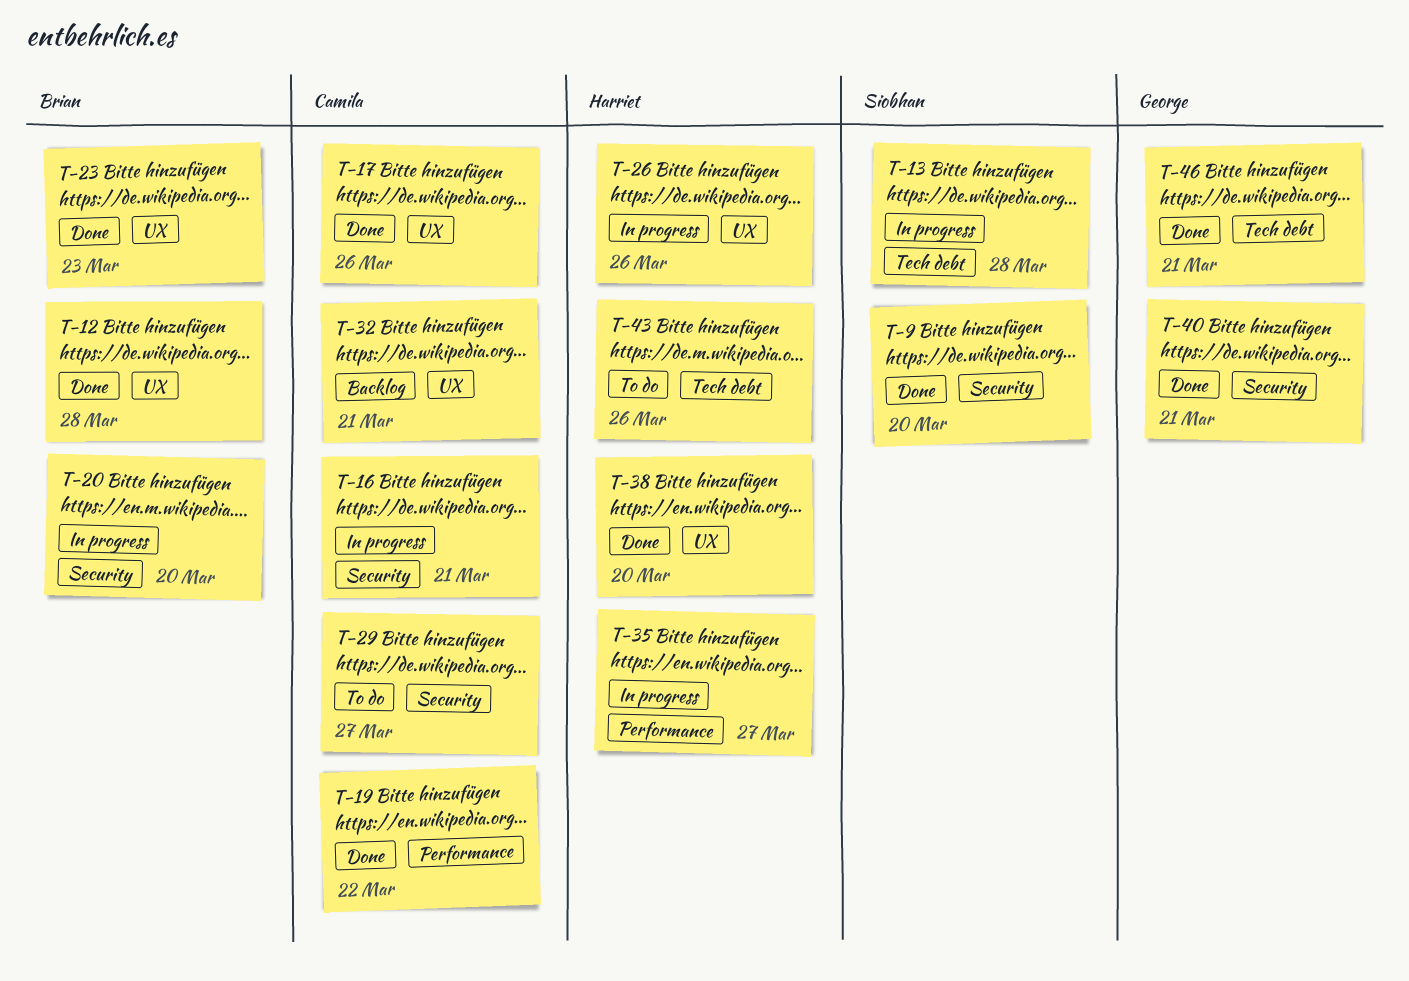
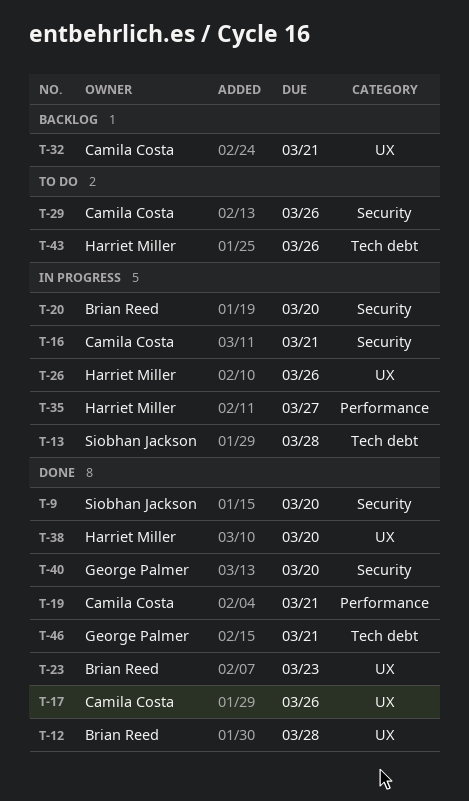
T-19, due: Mar 22 -> Mar 21
T-29, due: Mar 27 -> Mar 26
T-40, due: Mar 21 -> Mar 20

